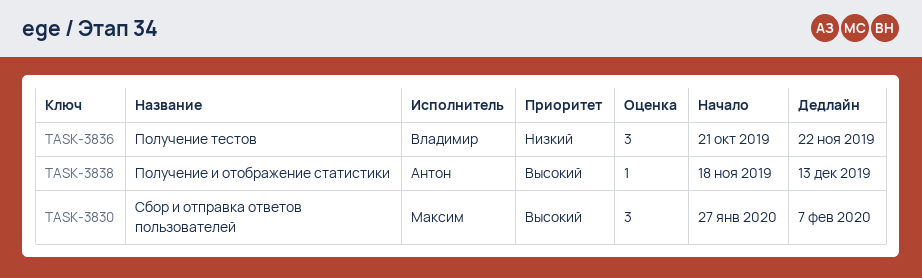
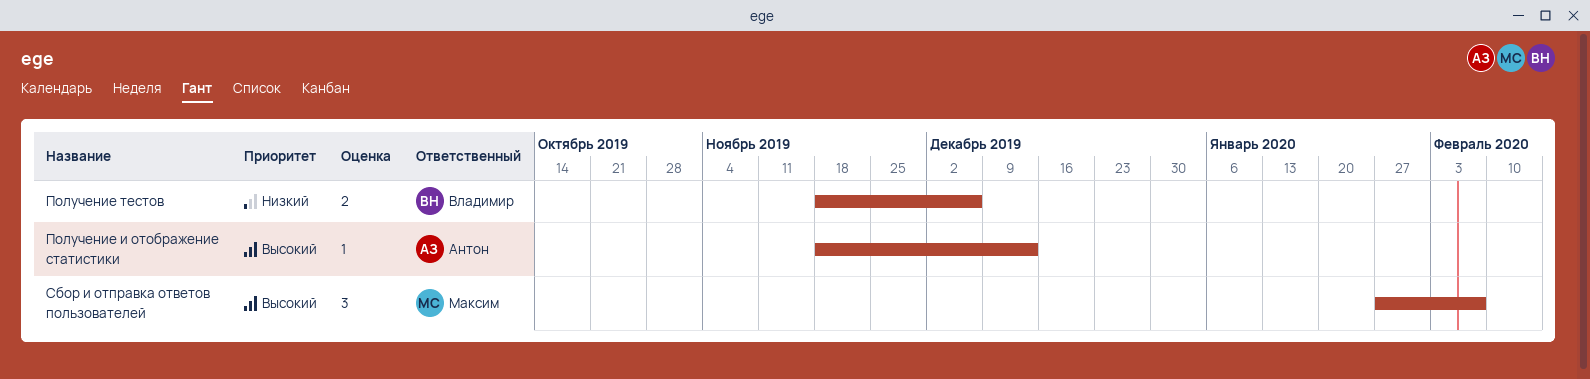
Получение тестов, estimate: 3 -> 2
Получение тестов, start: Oct 21 -> Nov 18
Получение тестов, due: Nov 22 -> Dec 6

